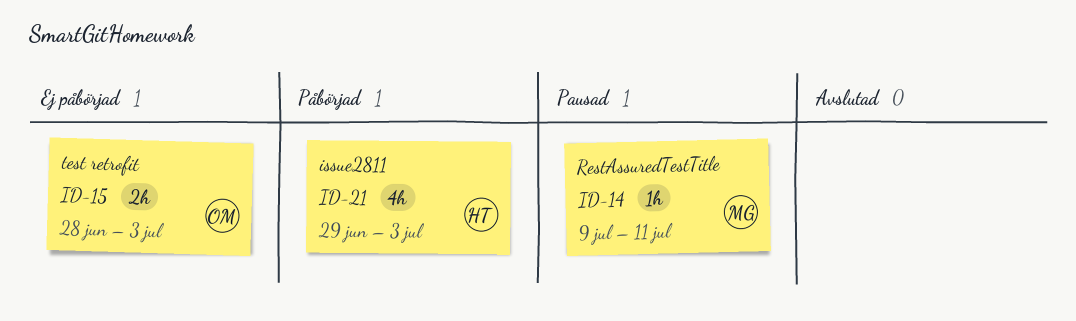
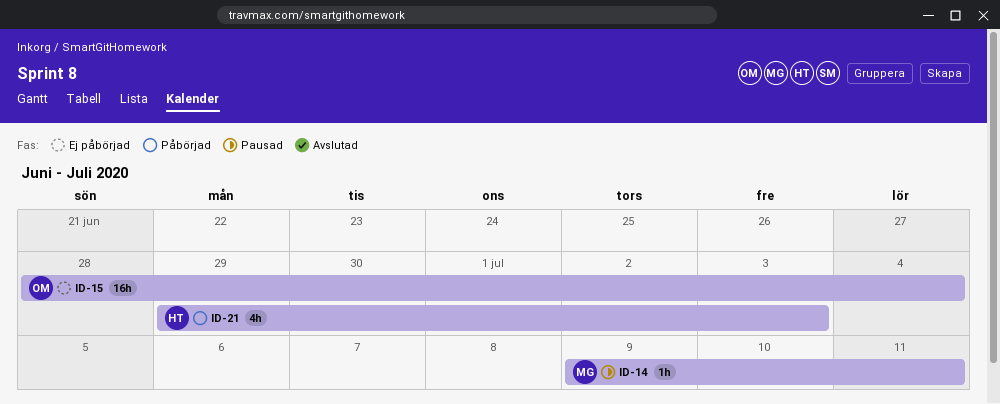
ID-15, estimate: 2h -> 16h
ID-15, due: Jul 3 -> Jul 4

